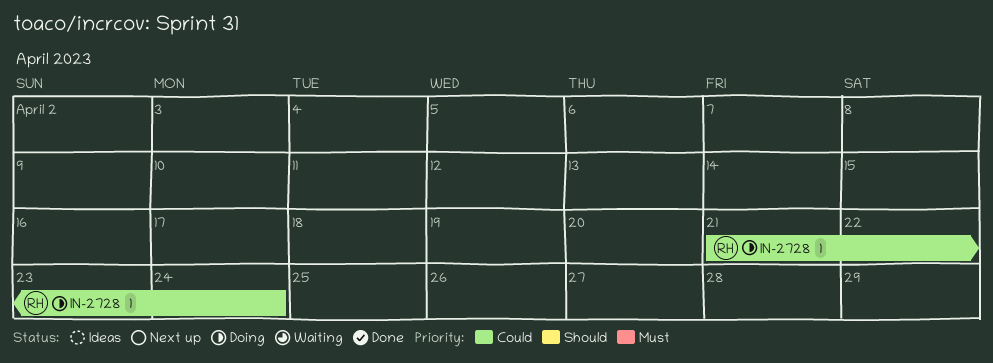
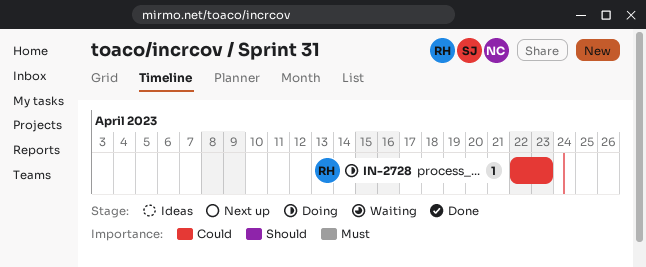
IN-2728, start: Apr 21 -> Apr 22
IN-2728, due: Apr 24 -> Apr 23

